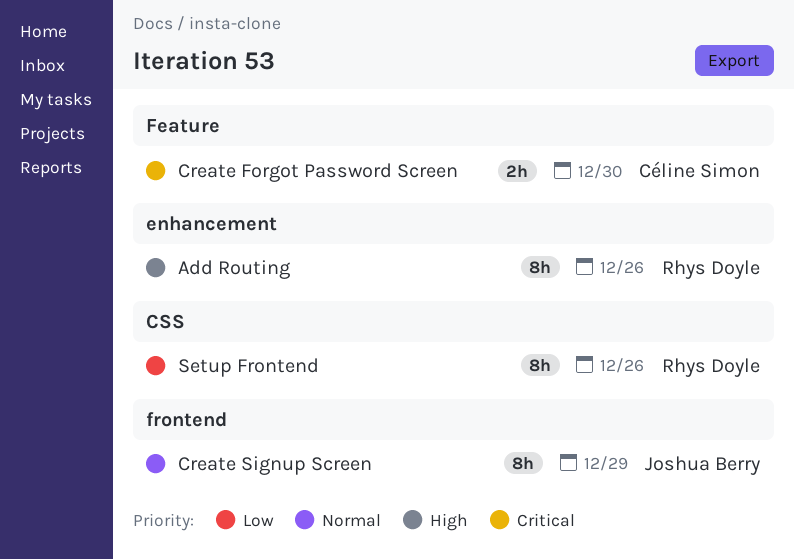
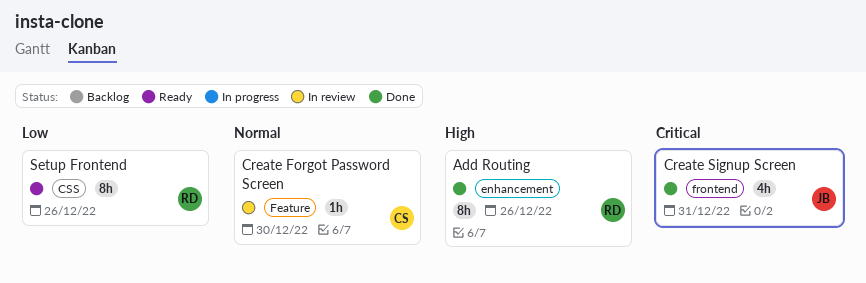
Create Forgot Password Screen, priority: Critical -> Normal
Create Forgot Password Screen, estimate: 2h -> 1h
Create Signup Screen, priority: Normal -> Critical
Create Signup Screen, estimate: 8h -> 4h
Create Signup Screen, due: Dec 29 -> Dec 31

